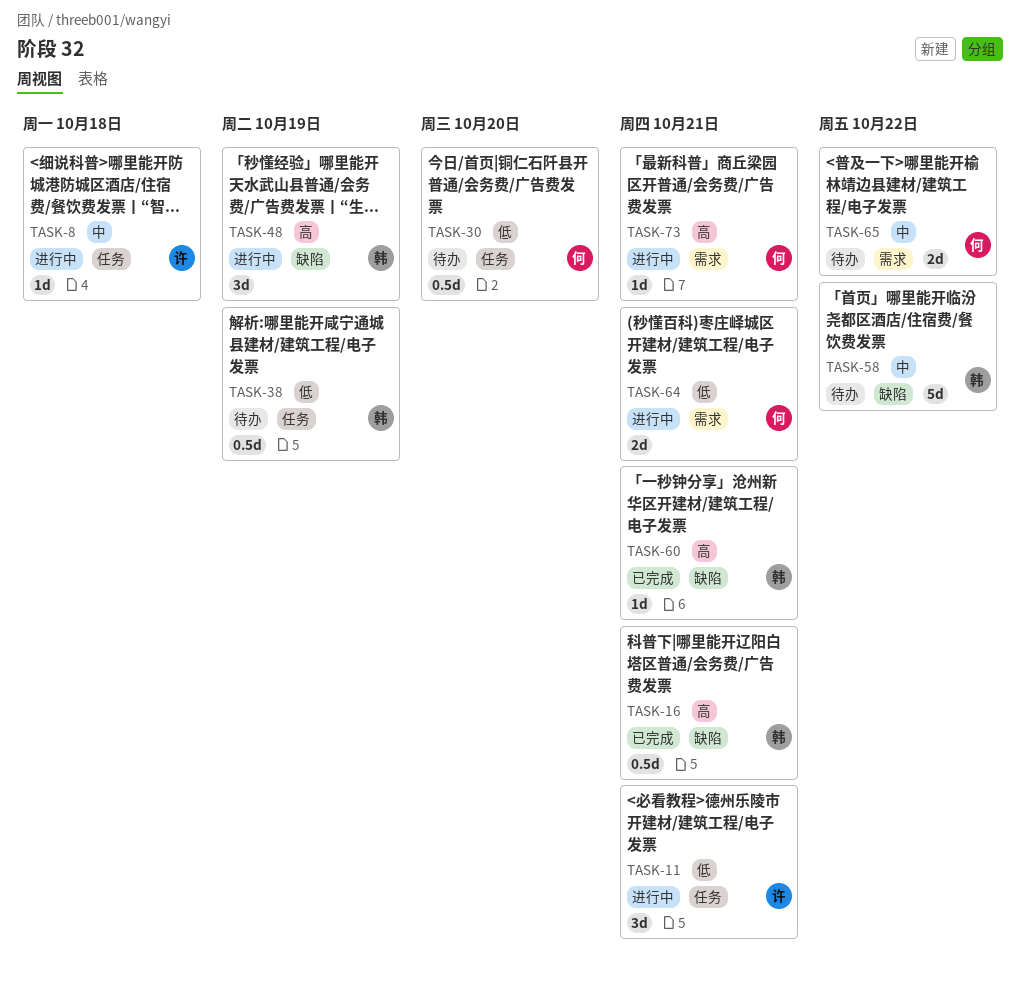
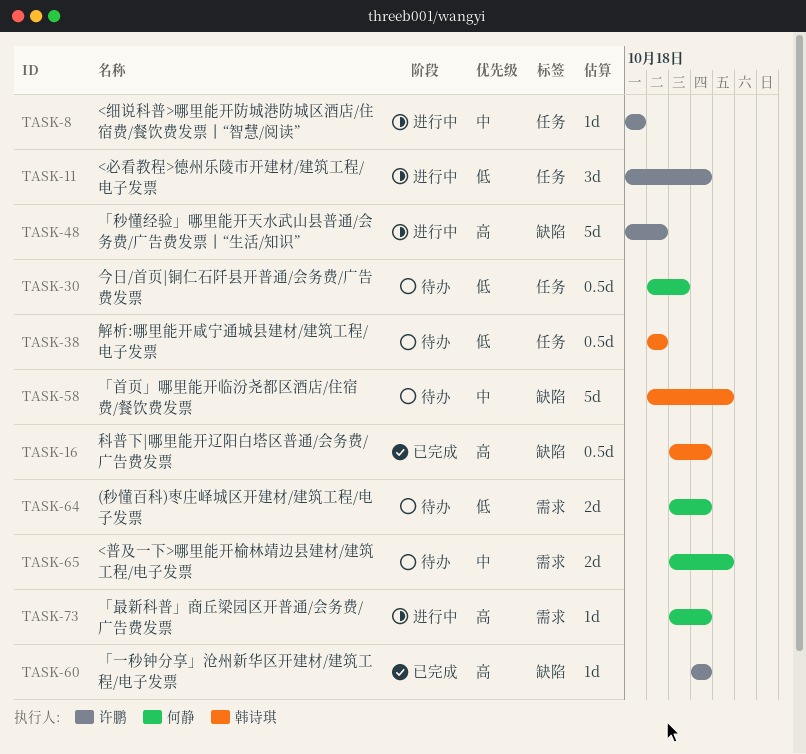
TASK-48, owner: 韩诗琪 -> 许鹏
TASK-48, estimate: 3d -> 5d
TASK-60, owner: 韩诗琪 -> 许鹏
TASK-64, status: 进行中 -> 待办

